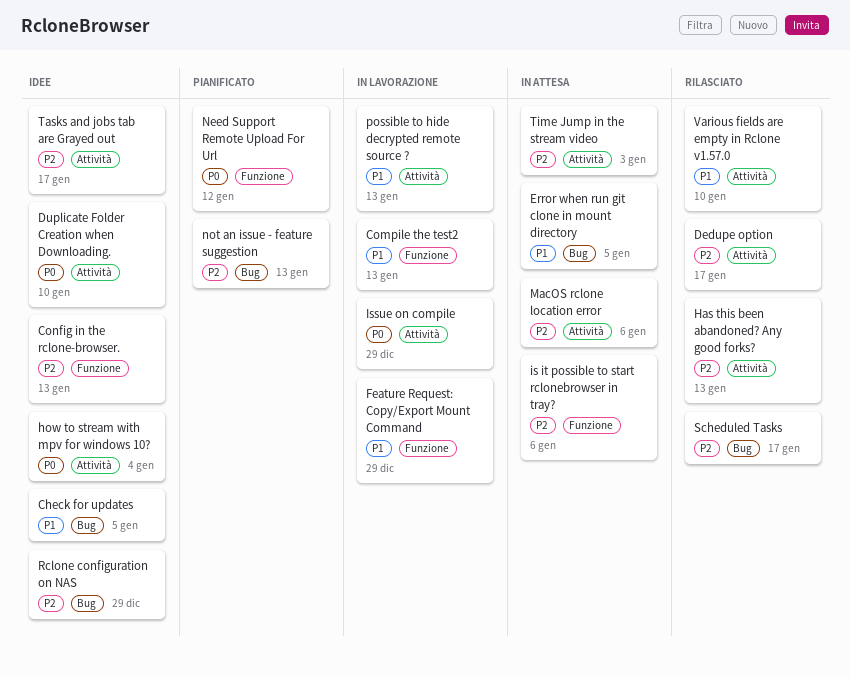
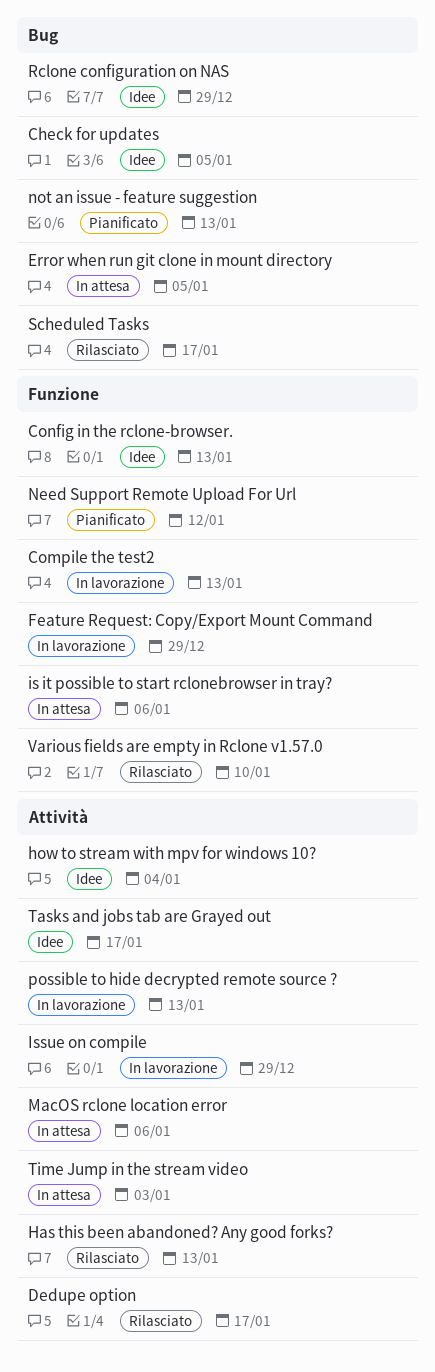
Duplicate Folder Creation when Downloading.: present -> none
Various fields are empty in Rclone v1.57.0, label: Attività -> Funzione

